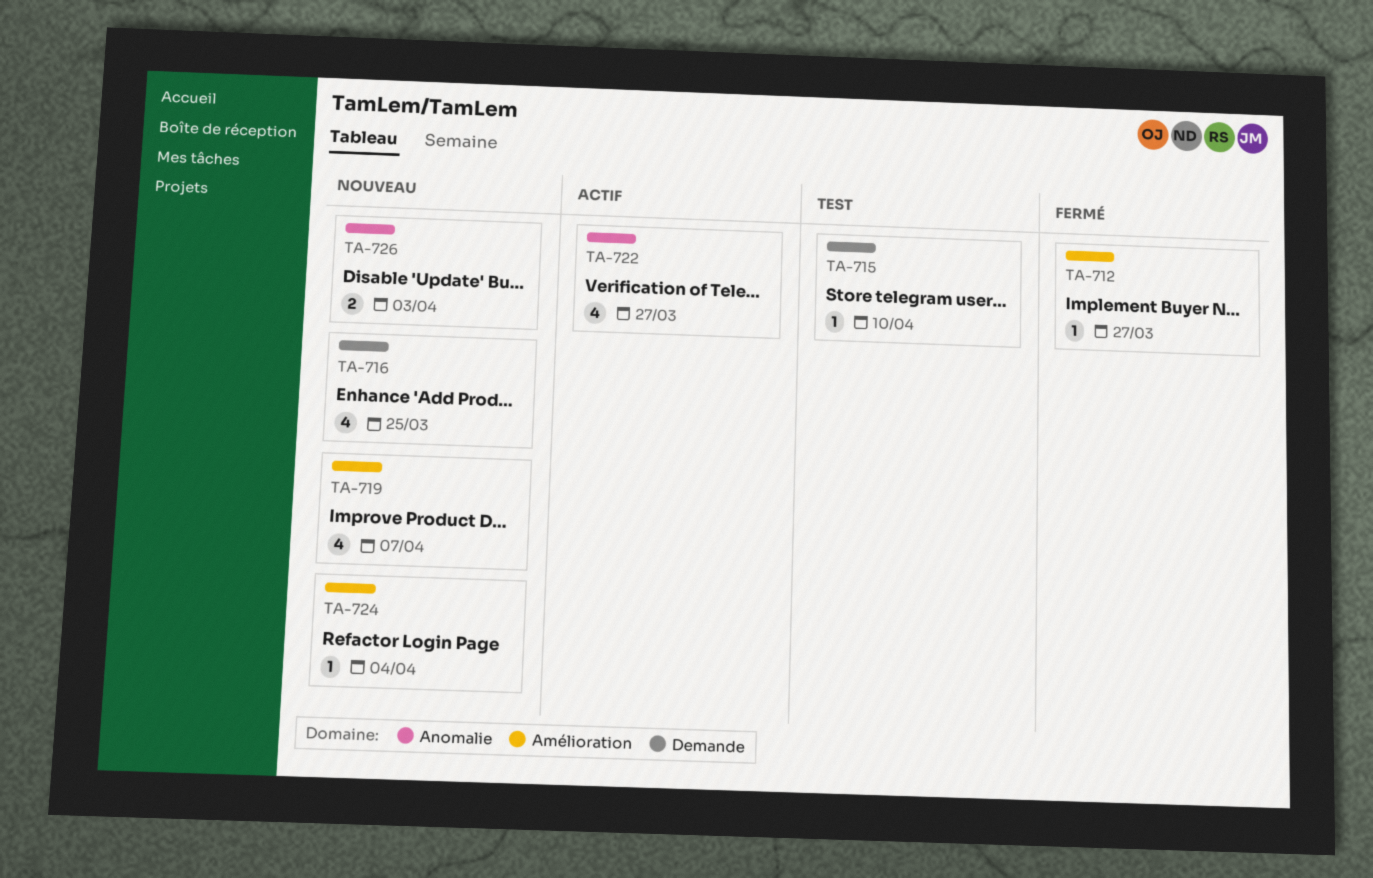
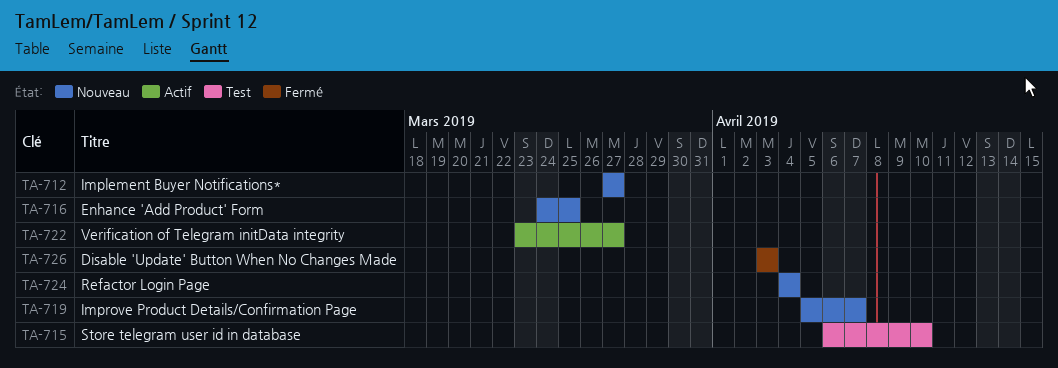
TA-712, status: Fermé -> Nouveau
TA-726, status: Nouveau -> Fermé

